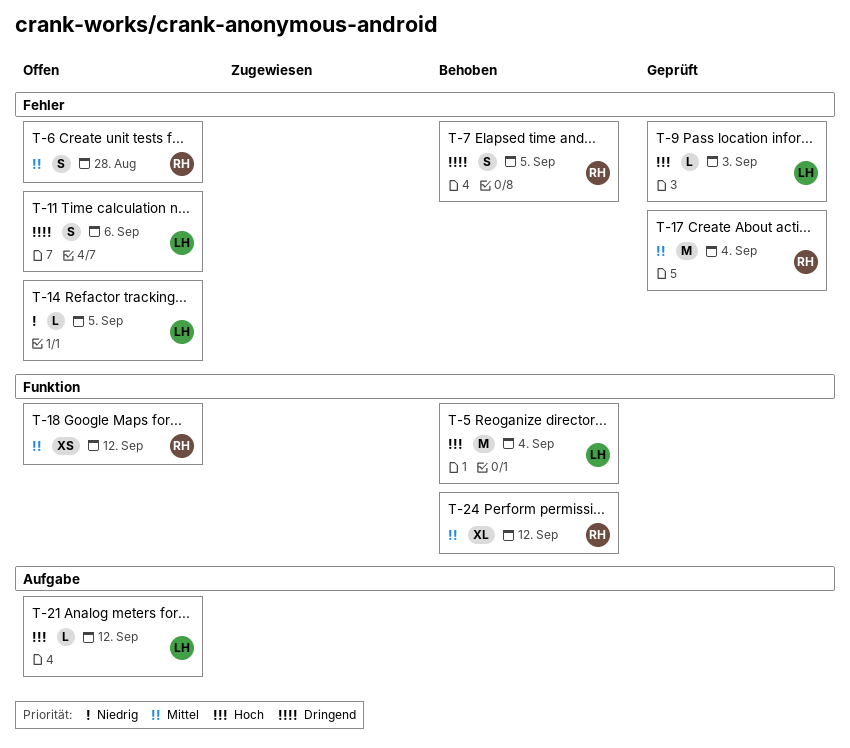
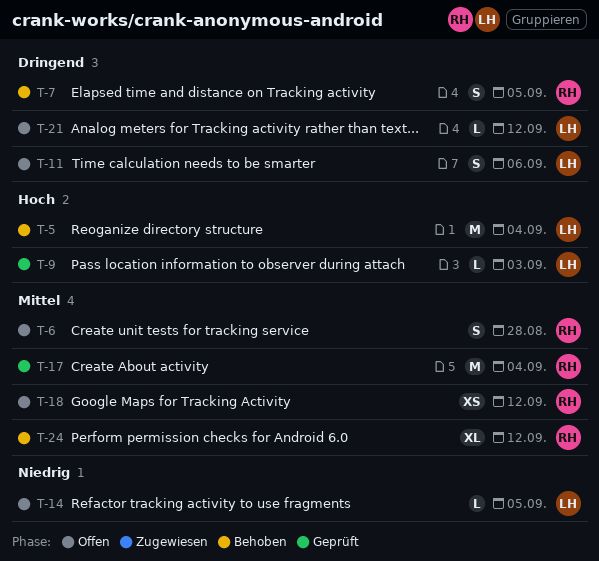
T-21, priority: Hoch -> Dringend

